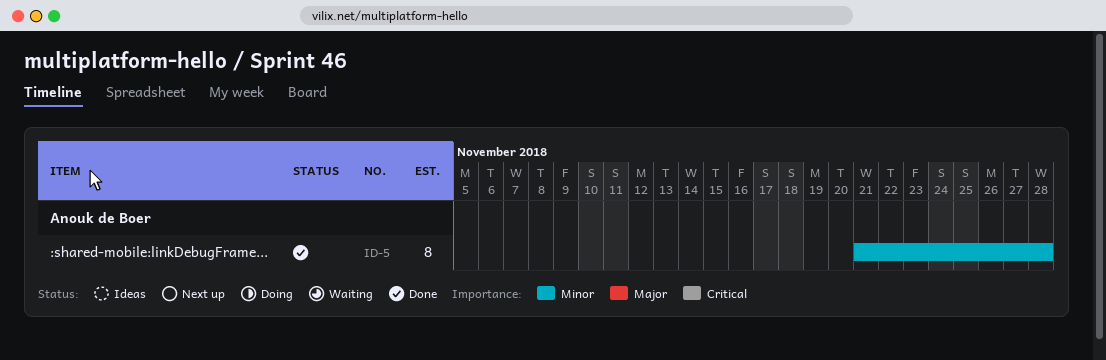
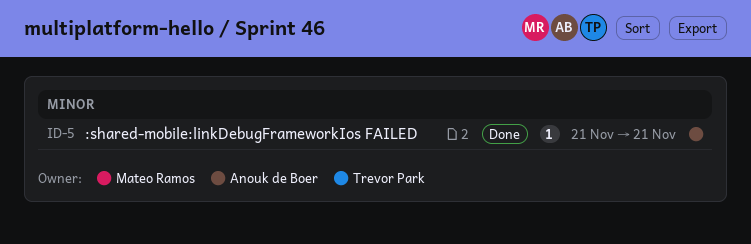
ID-5, estimate: 8 -> 1
ID-5, due: Nov 28 -> Nov 21

